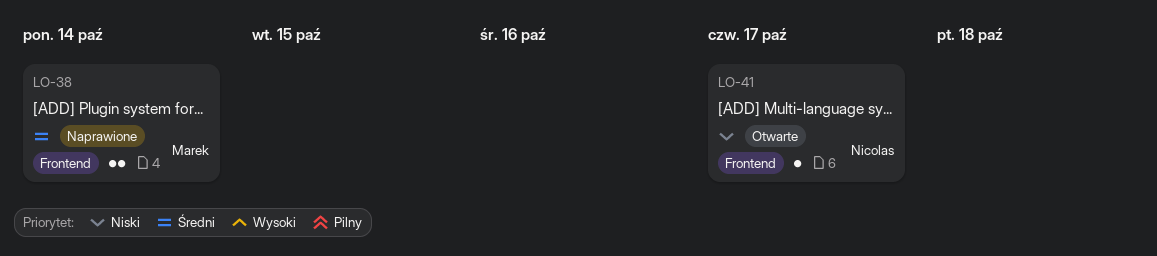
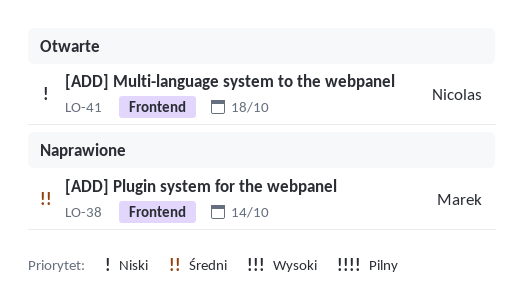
LO-41, due: Oct 17 -> Oct 18

